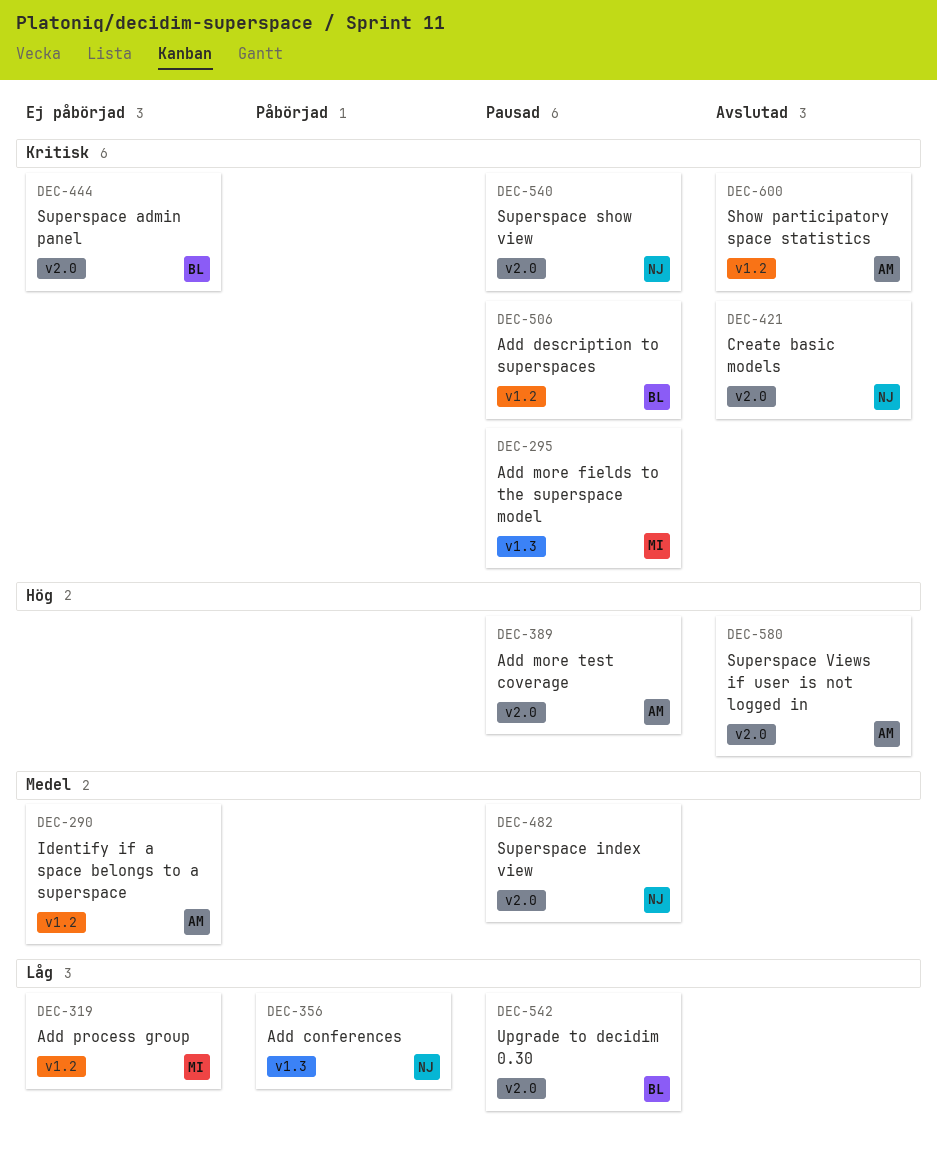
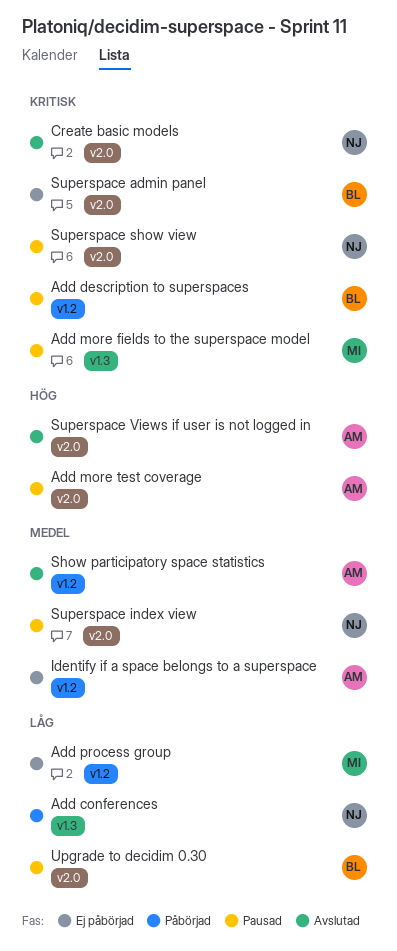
Show participatory space statistics, priority: Kritisk -> Medel

